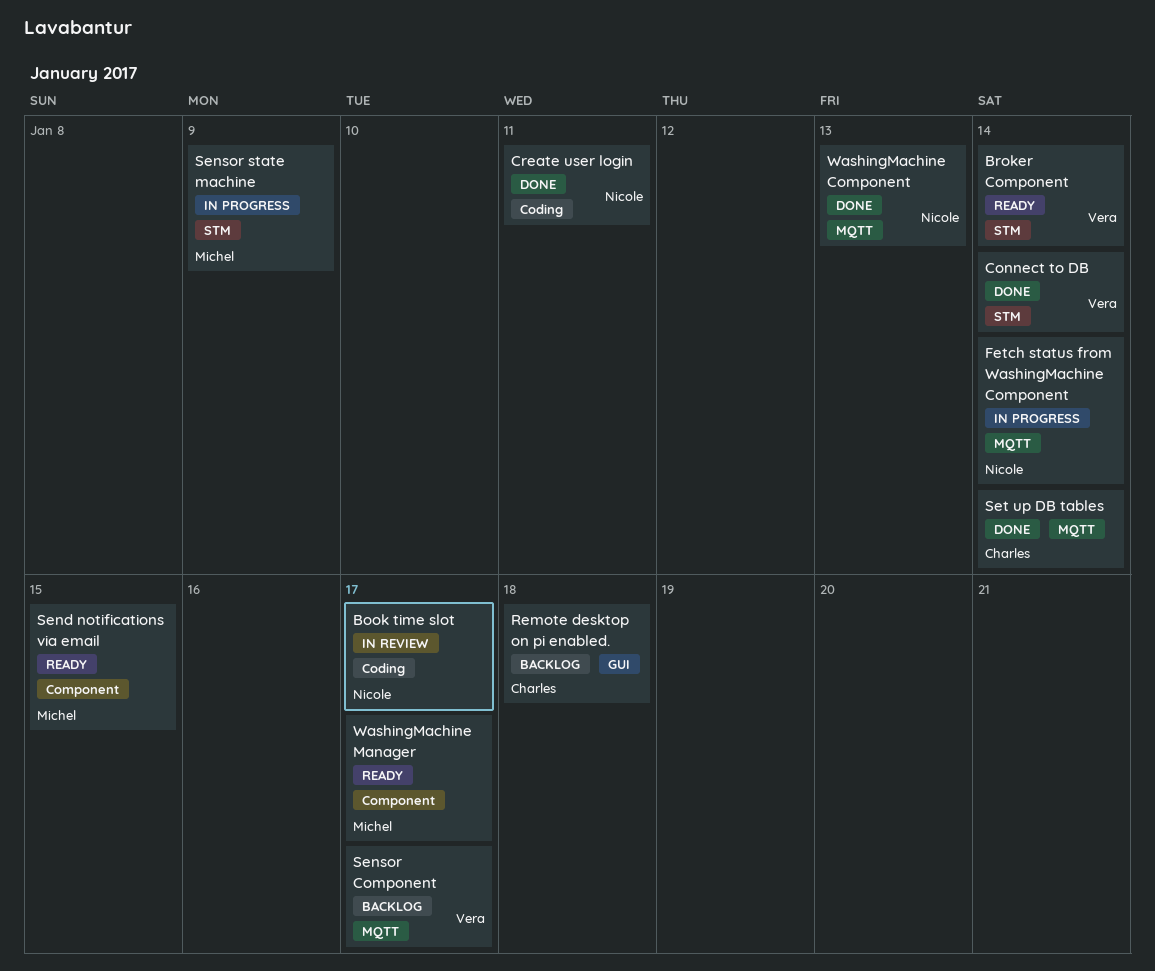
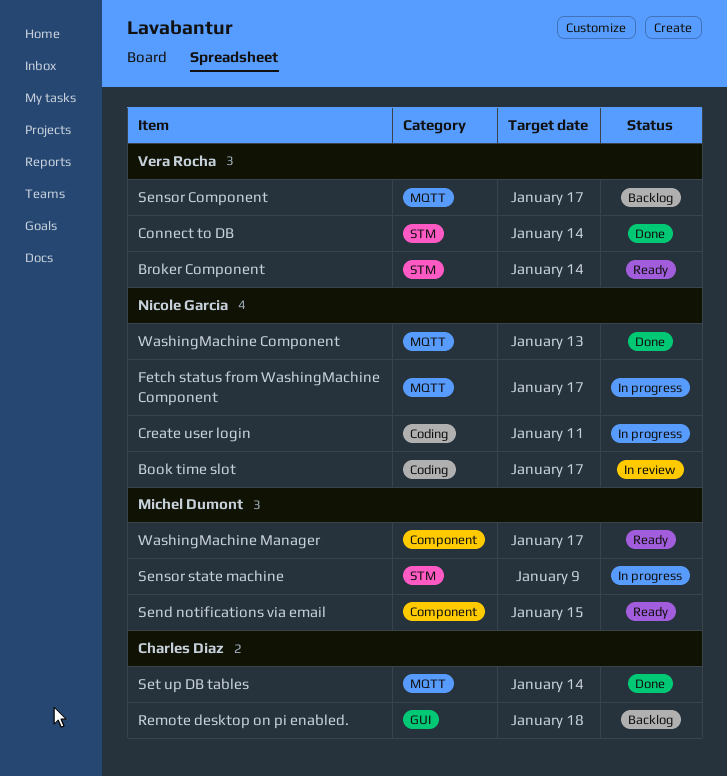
Create user login, status: Done -> In progress
Fetch status from WashingMachine Component, due: Jan 14 -> Jan 17

